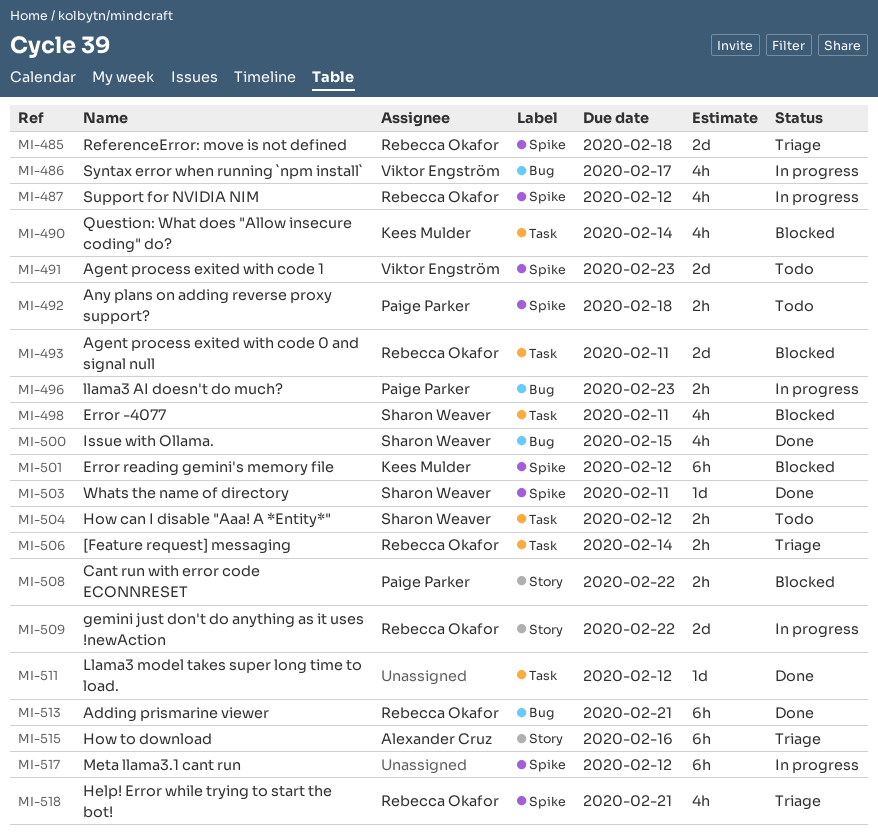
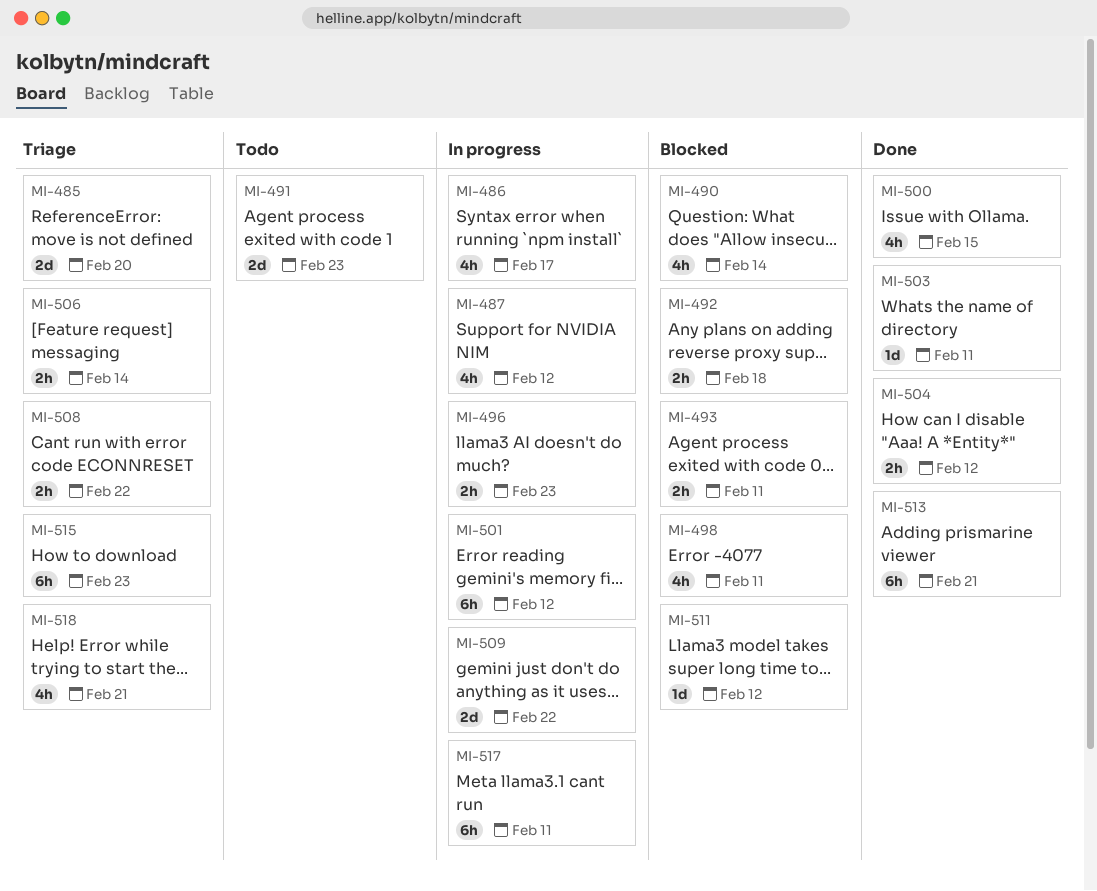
MI-485, due: Feb 18 -> Feb 20
MI-492, status: Todo -> Blocked
MI-493, estimate: 2d -> 2h
MI-501, status: Blocked -> In progress
MI-504, status: Todo -> Done
MI-508, status: Blocked -> Triage
MI-511, status: Done -> Blocked
MI-515, due: Feb 16 -> Feb 23
MI-517, due: Feb 12 -> Feb 11

